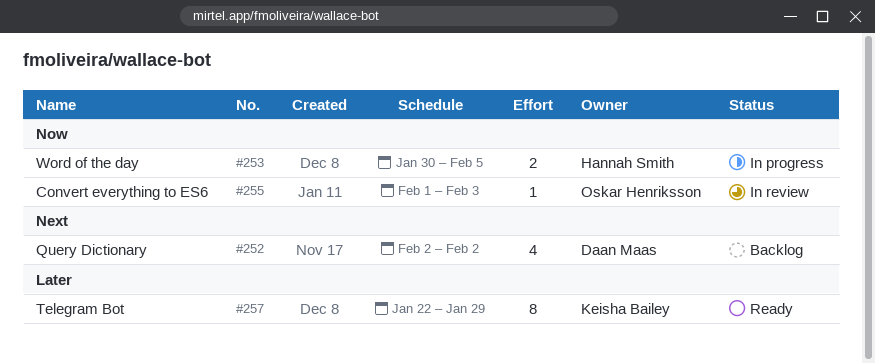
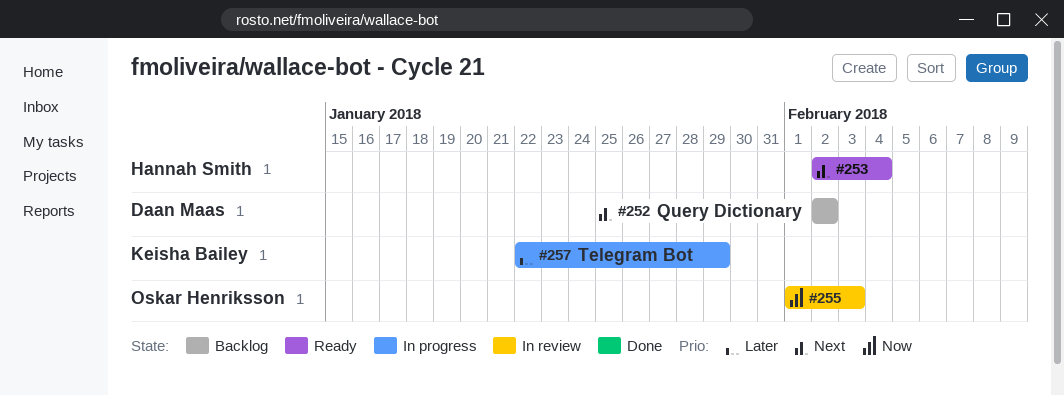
#253, status: In progress -> Ready
#253, priority: Now -> Next
#253, start: Jan 30 -> Feb 2
#253, due: Feb 5 -> Feb 4
#257, status: Ready -> In progress

